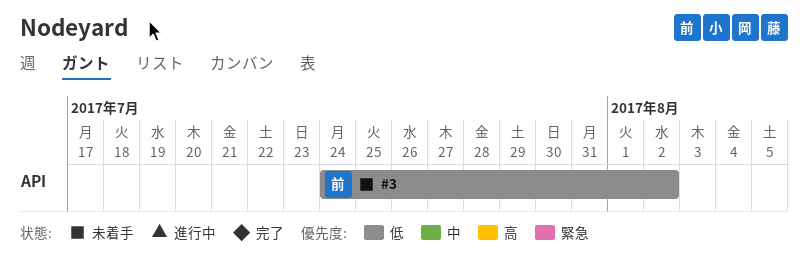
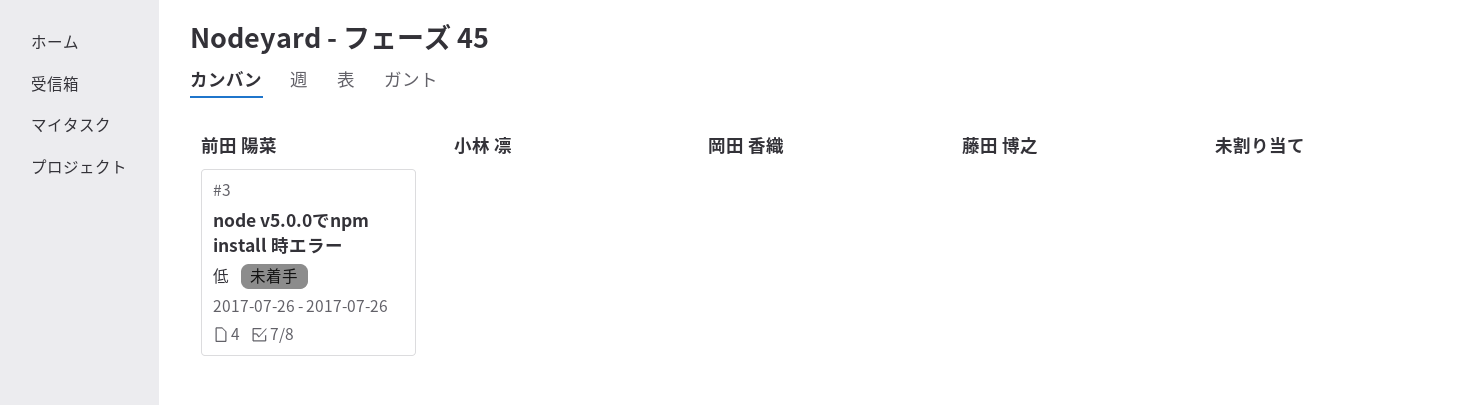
#3, start: Jul 24 -> Jul 26
#3, due: Aug 2 -> Jul 26

